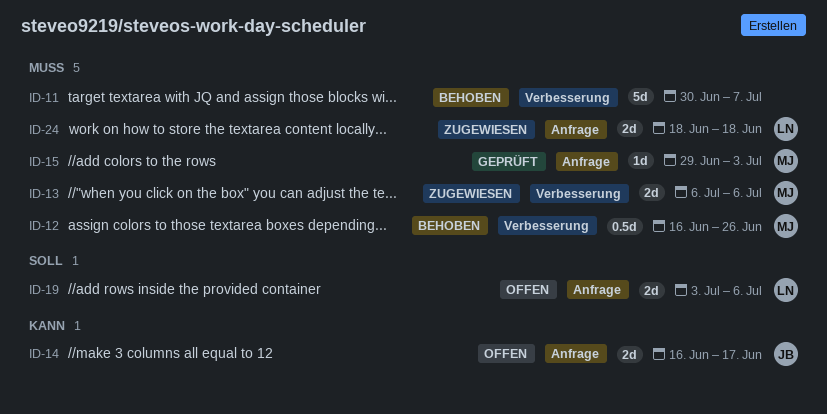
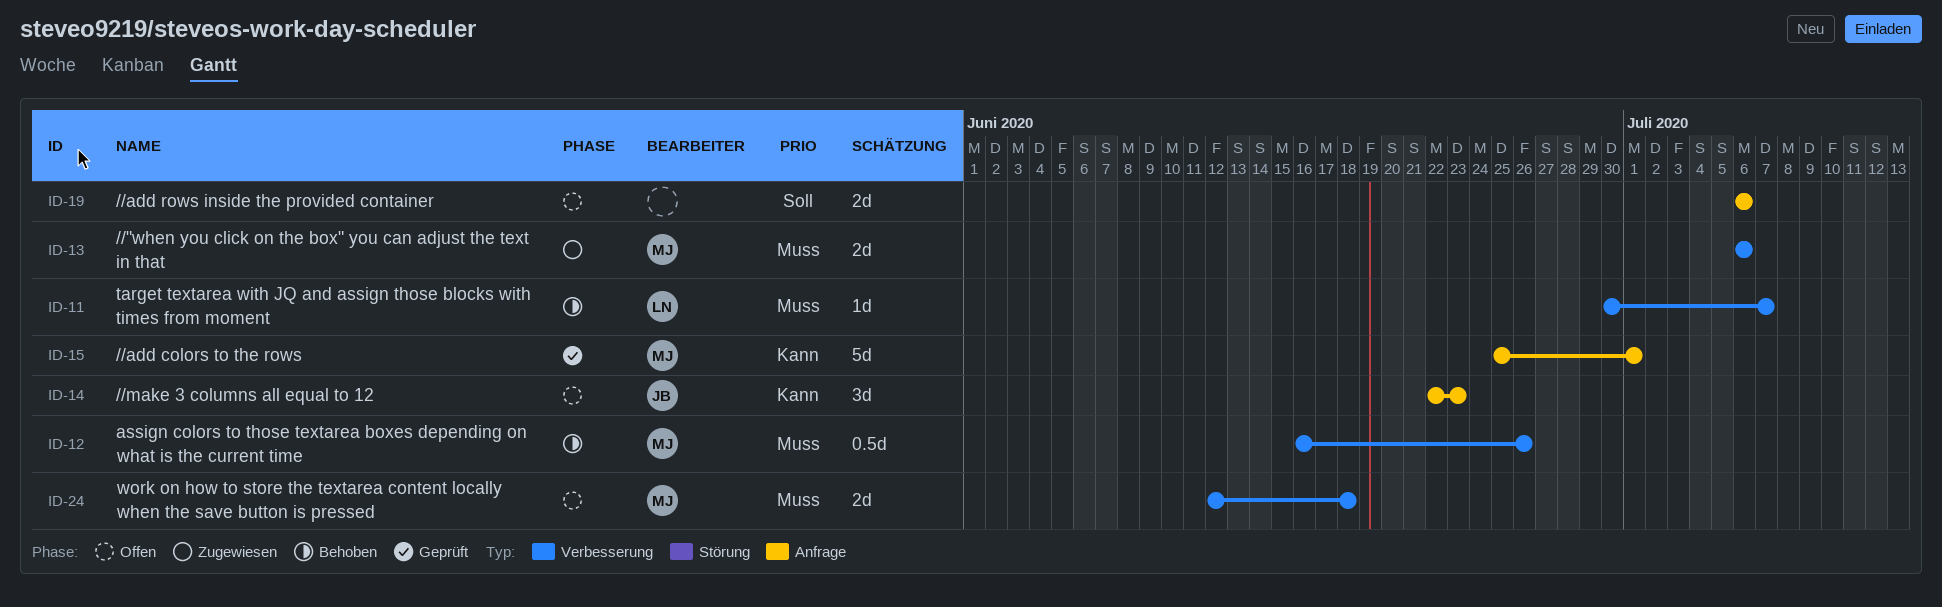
ID-11, owner: none -> LN
ID-11, estimate: 5d -> 1d
ID-14, estimate: 2d -> 3d
ID-14, start: Jun 16 -> Jun 22
ID-14, due: Jun 17 -> Jun 23
ID-15, priority: Muss -> Kann
ID-15, estimate: 1d -> 5d
ID-15, start: Jun 29 -> Jun 25
ID-15, due: Jul 3 -> Jul 1
ID-19, owner: LN -> none
ID-19, start: Jul 3 -> Jul 6
ID-24, status: Zugewiesen -> Offen
ID-24, owner: LN -> MJ
ID-24, label: Anfrage -> Verbesserung
ID-24, start: Jun 18 -> Jun 12

